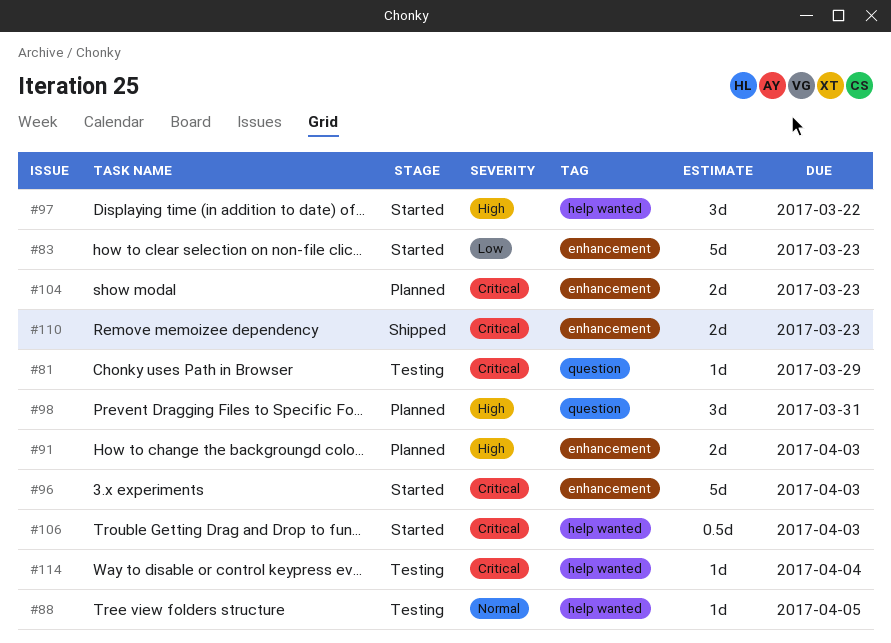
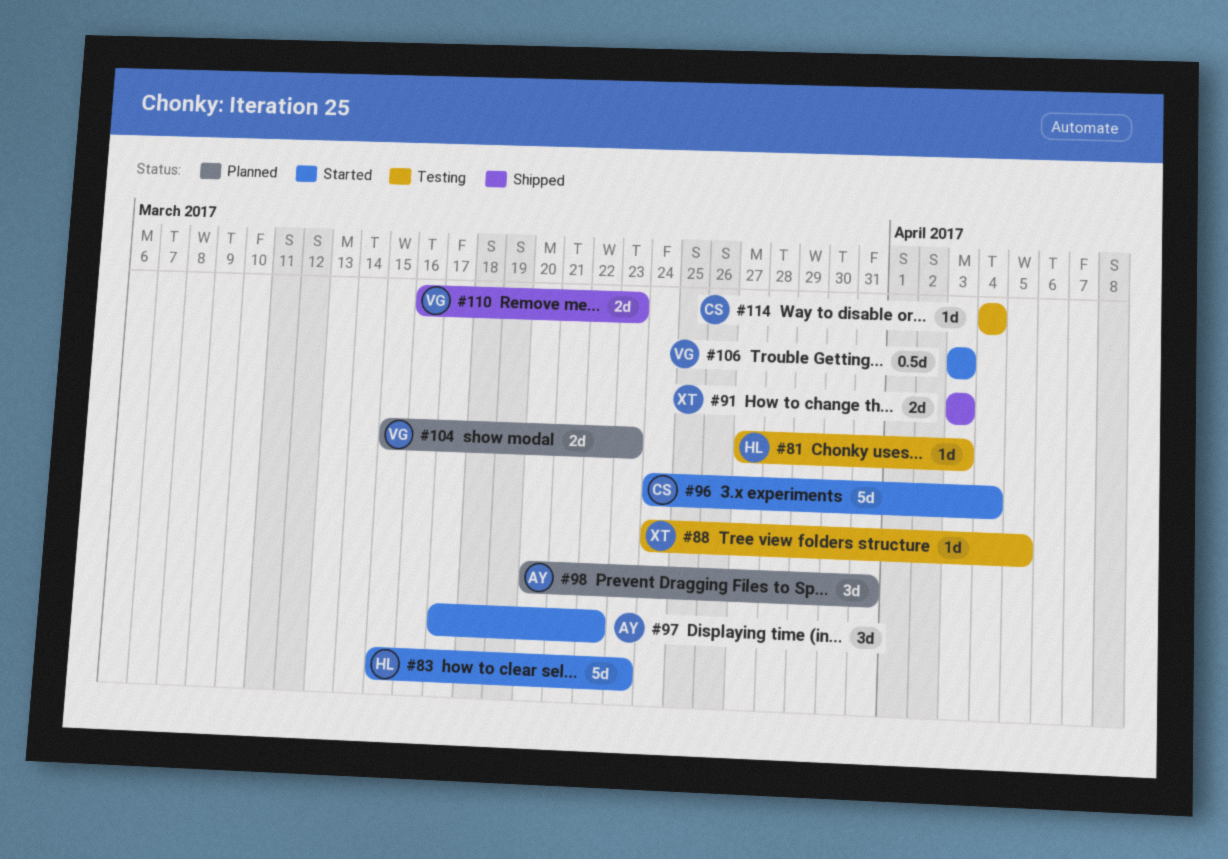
#81, due: Mar 29 -> Apr 3
#91, status: Planned -> Shipped
#96, due: Apr 3 -> Apr 4

